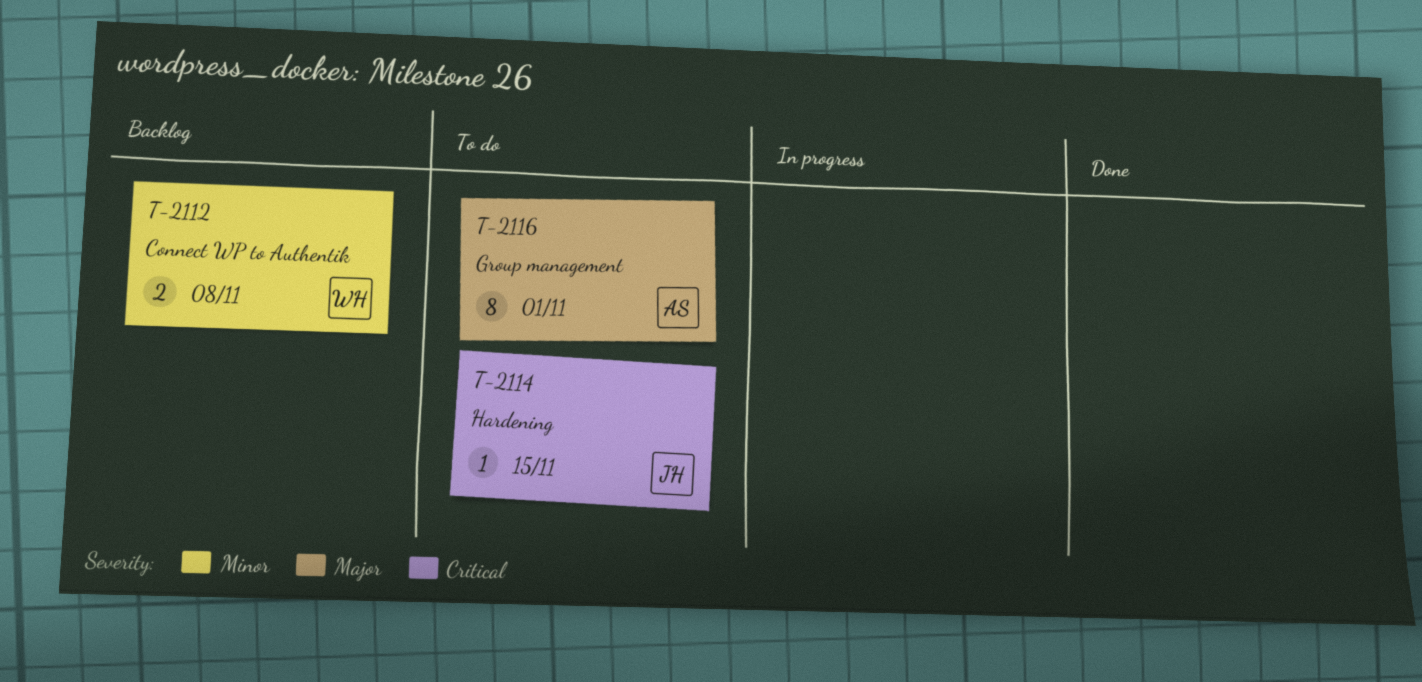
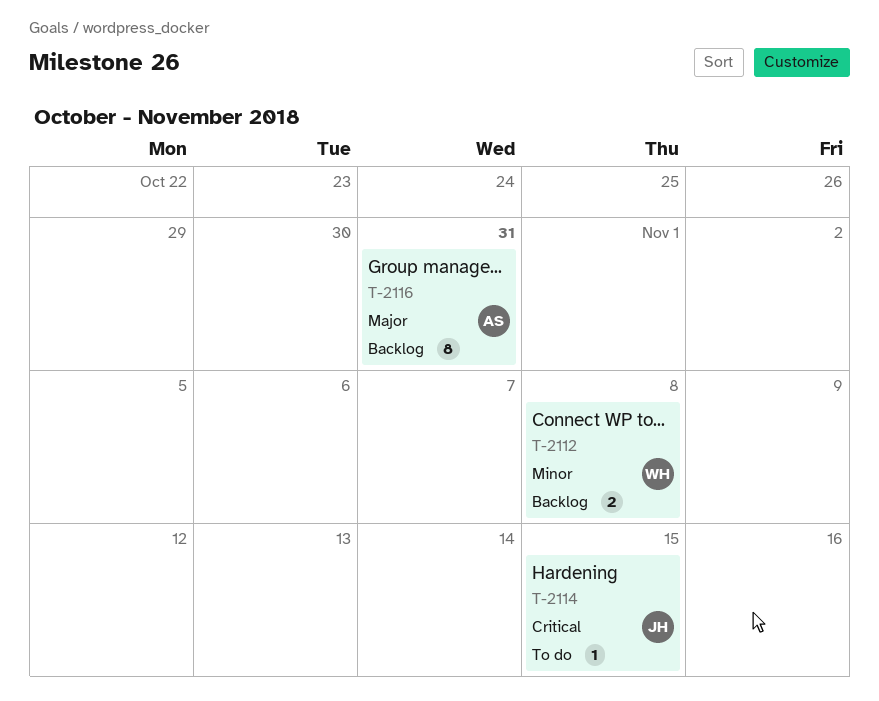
T-2116, status: To do -> Backlog
T-2116, due: Nov 1 -> Oct 31

